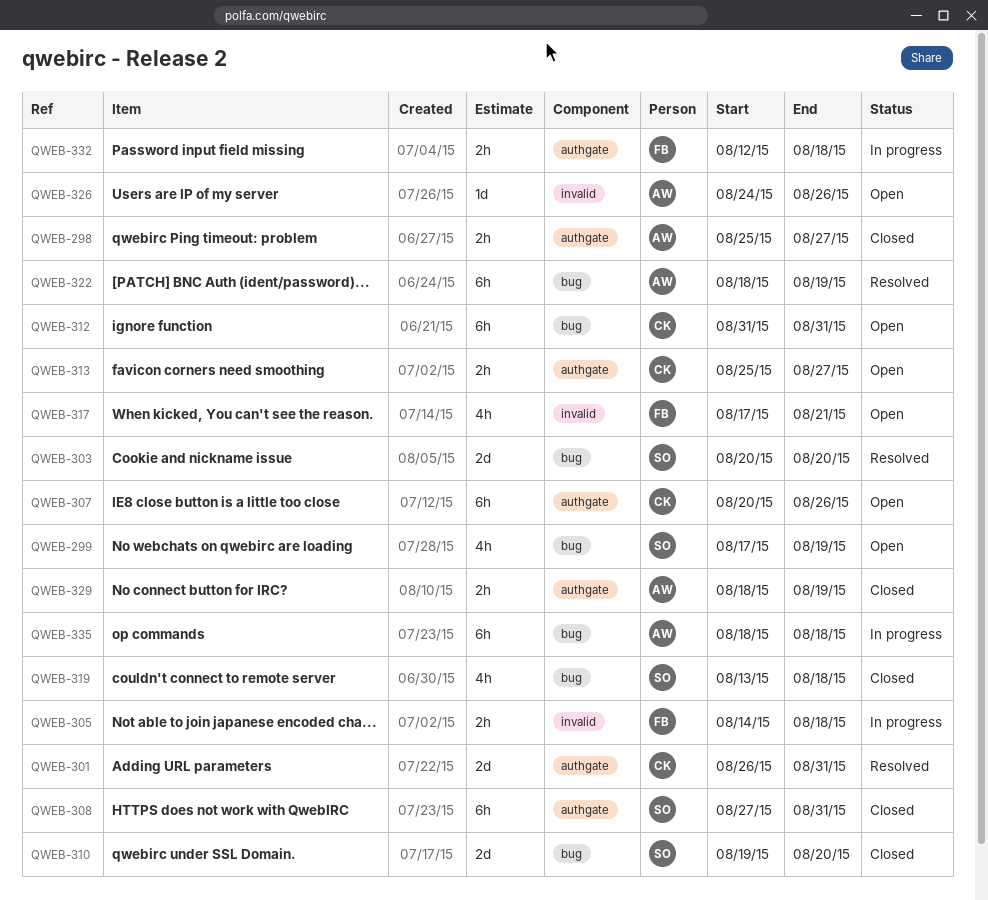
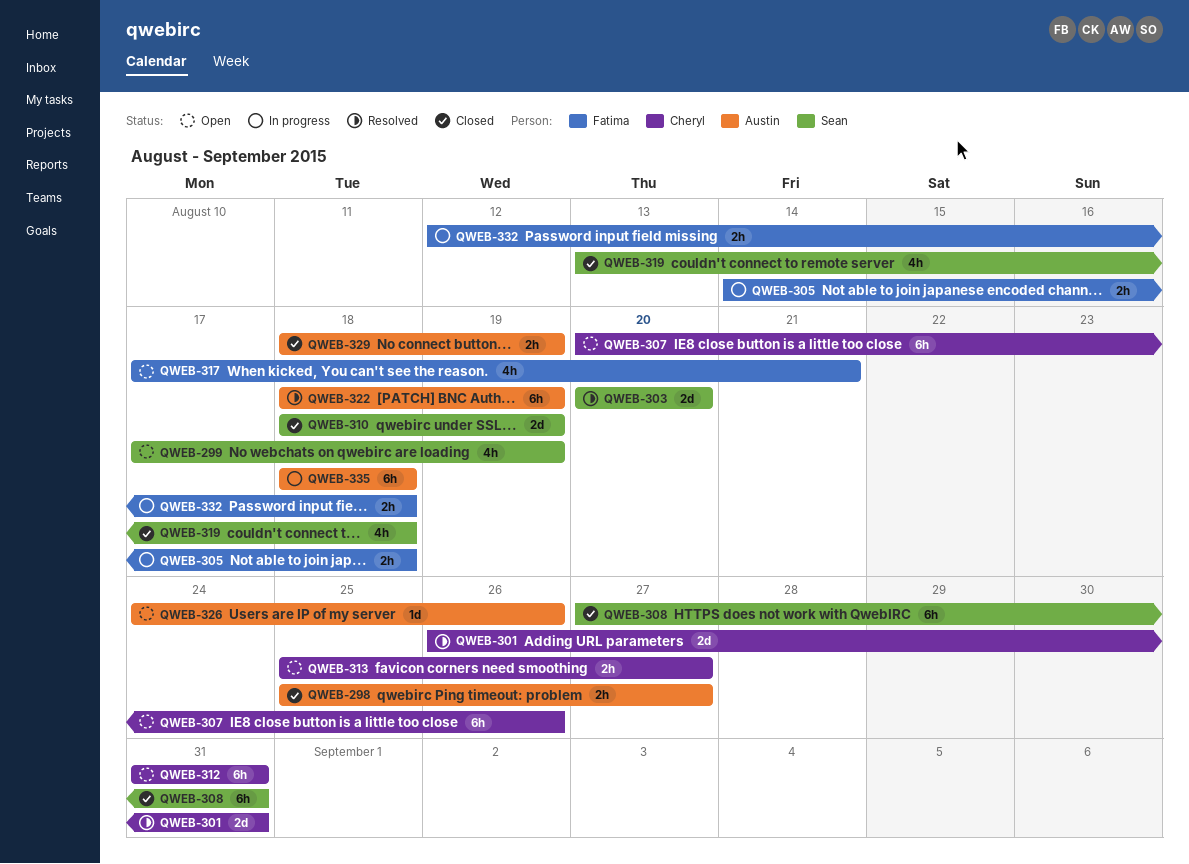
QWEB-310, start: Aug 19 -> Aug 18
QWEB-310, due: Aug 20 -> Aug 19

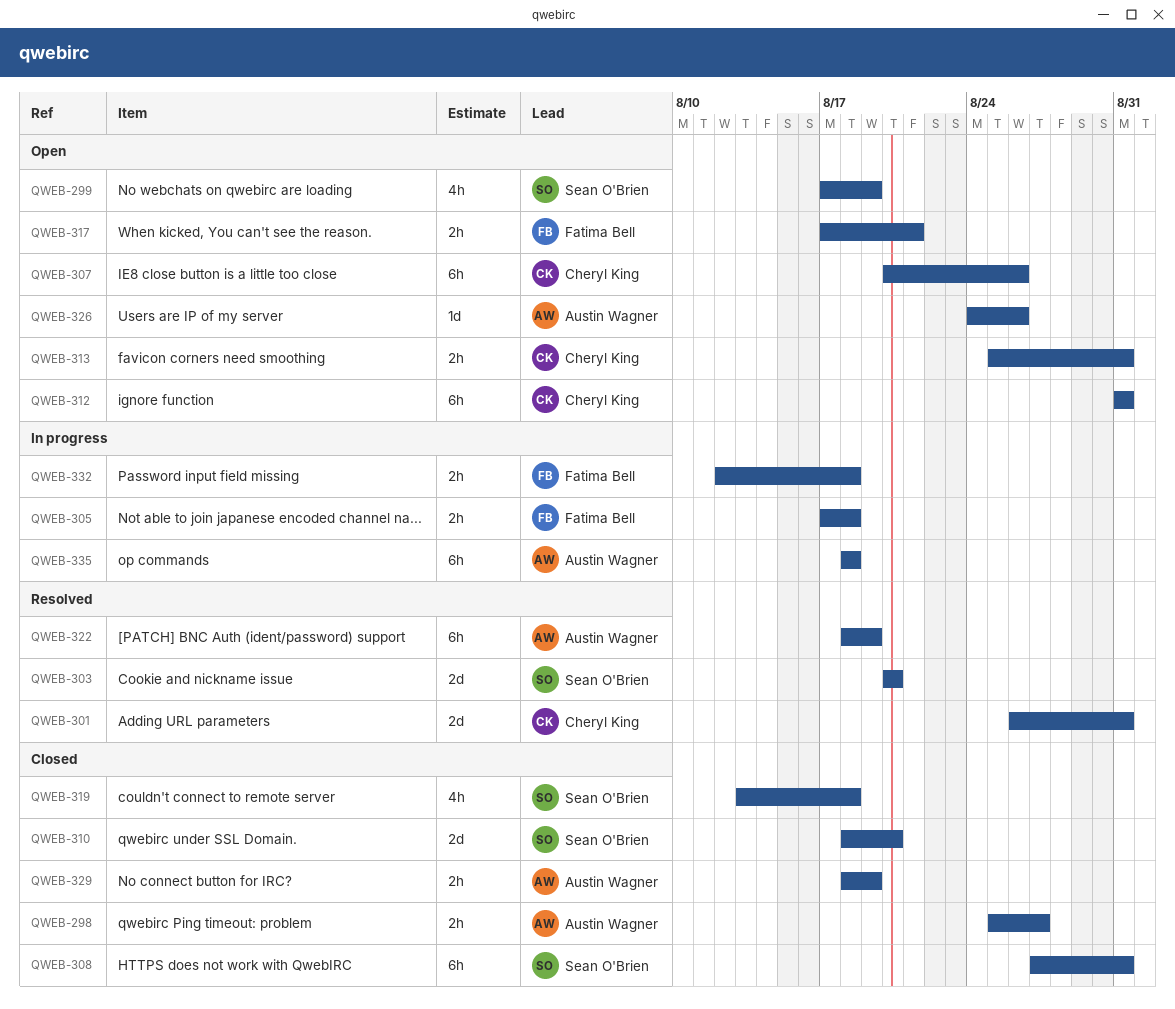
QWEB-305, start: Aug 14 -> Aug 17
QWEB-310, due: Aug 19 -> Aug 20
QWEB-313, due: Aug 27 -> Aug 31
QWEB-317, estimate: 4h -> 2h

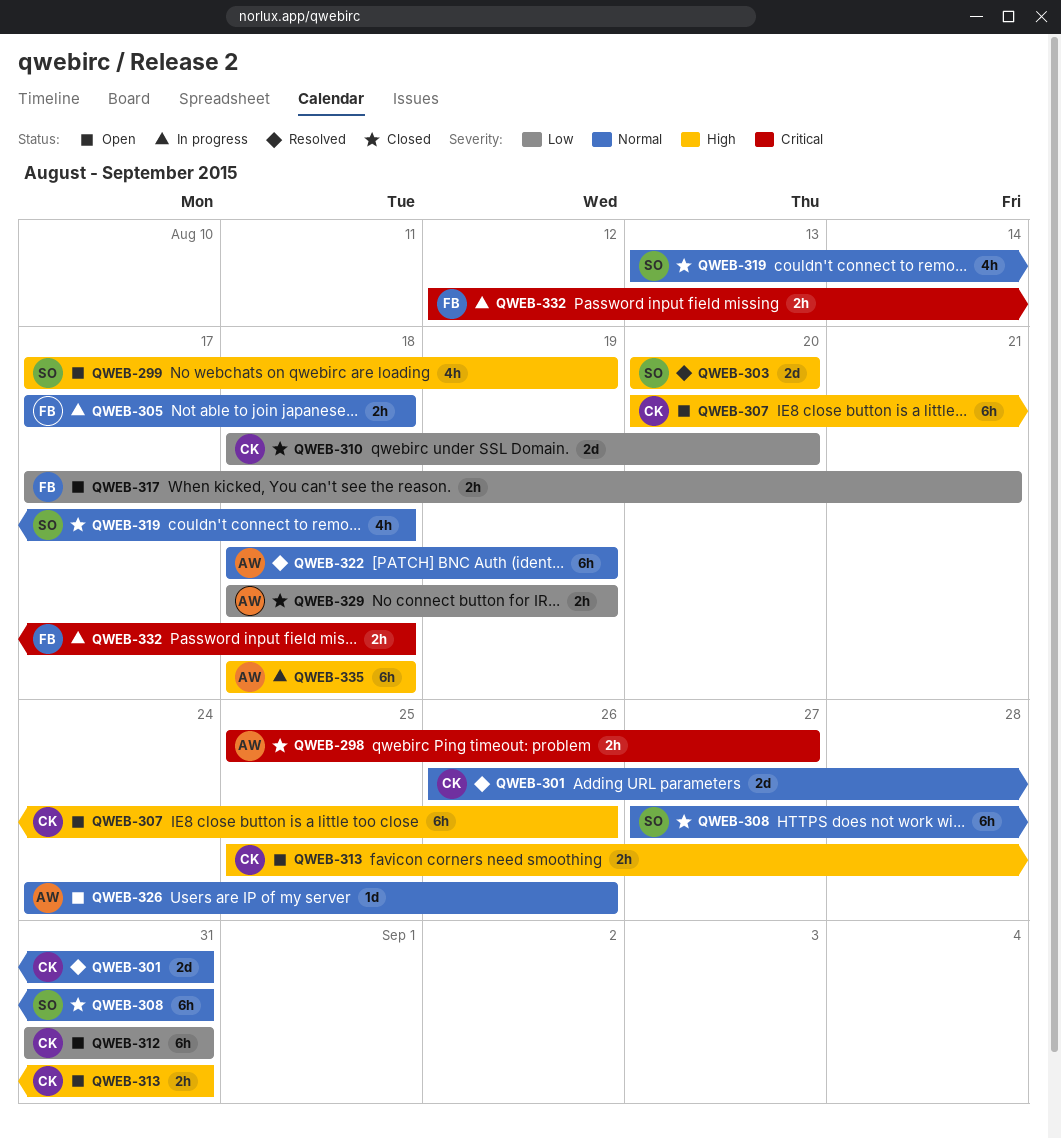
QWEB-310, owner: Sean O'Brien -> Cheryl King

